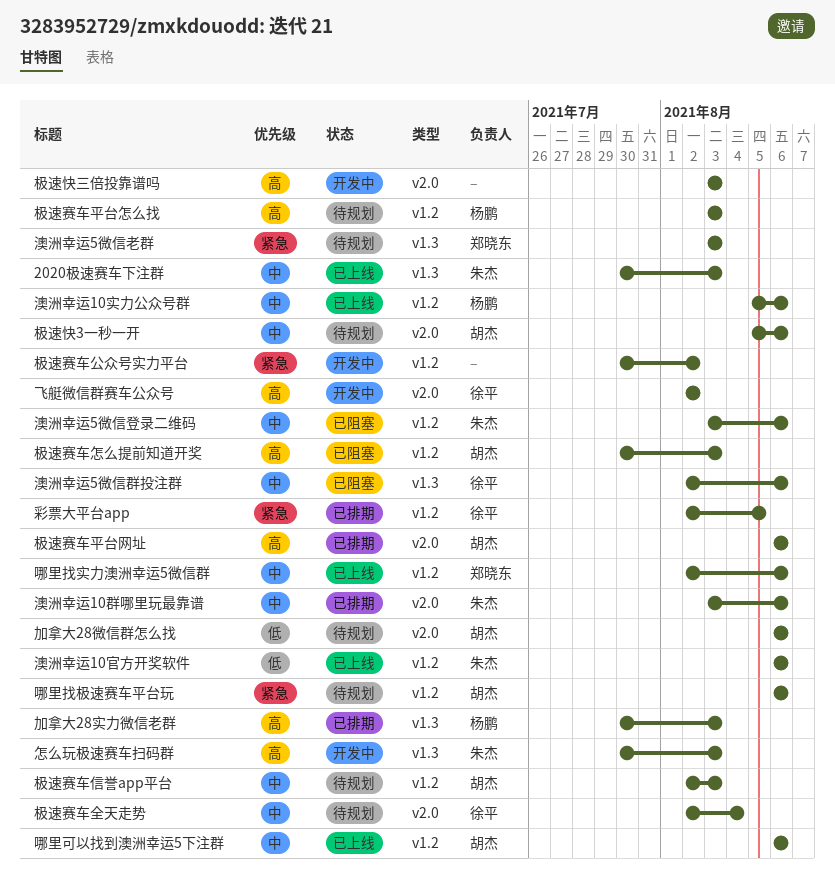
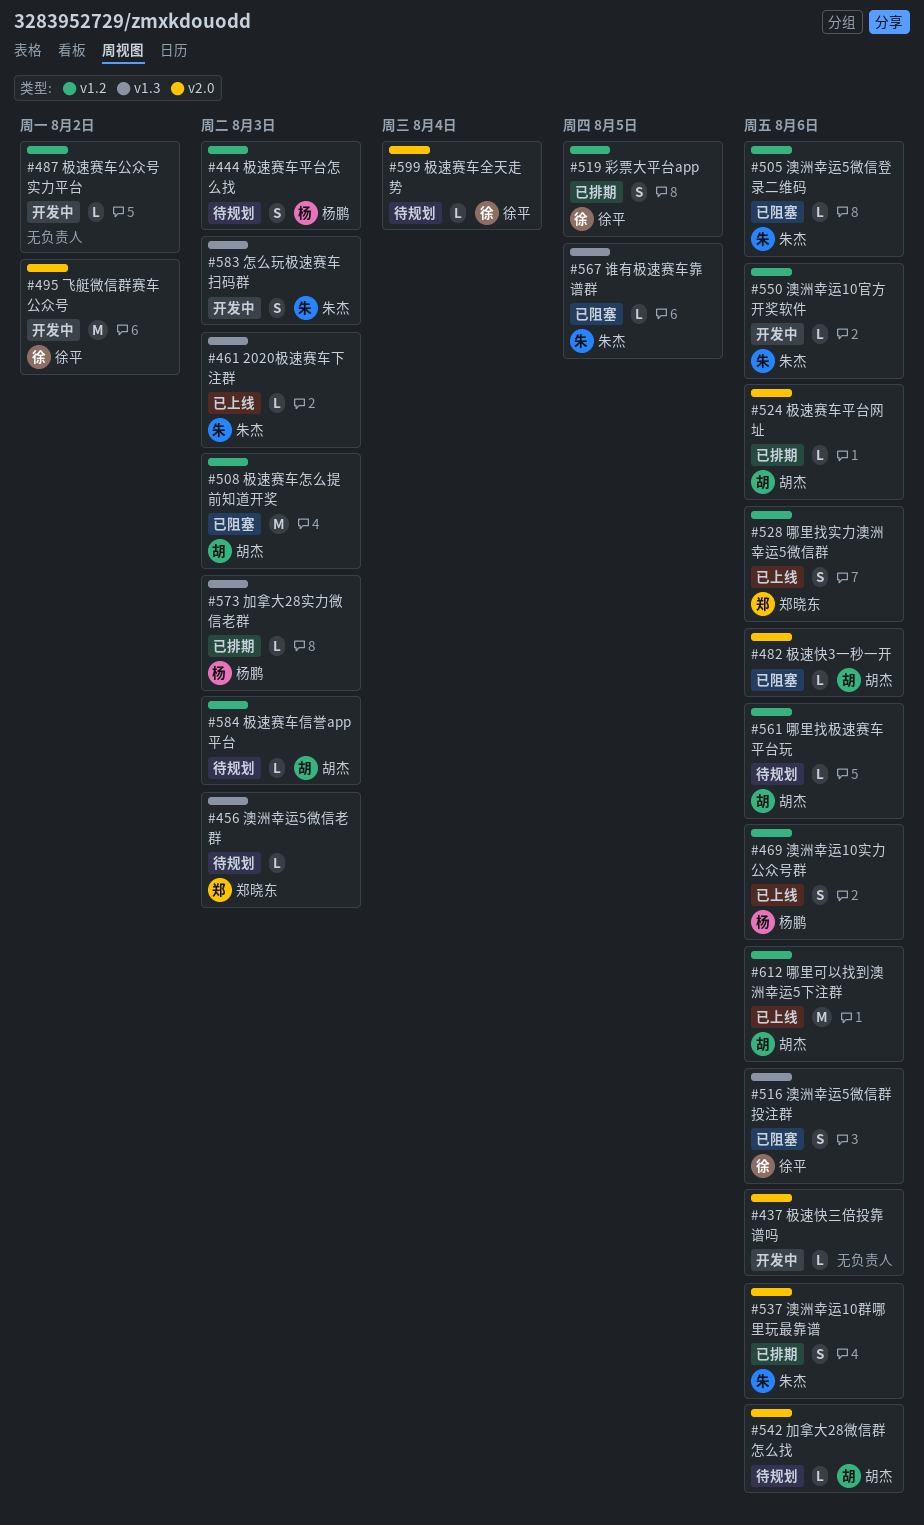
极速快3一秒一开, status: 待规划 -> 已阻塞
极速快三倍投靠谱吗, due: Aug 3 -> Aug 6
澳洲幸运10官方开奖软件, status: 已上线 -> 开发中
谁有极速赛车靠谱群: none -> present

